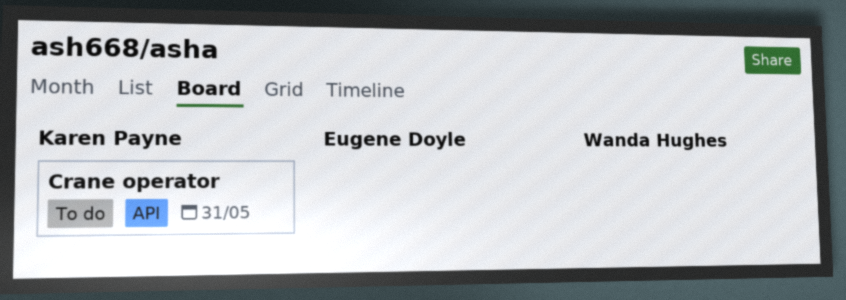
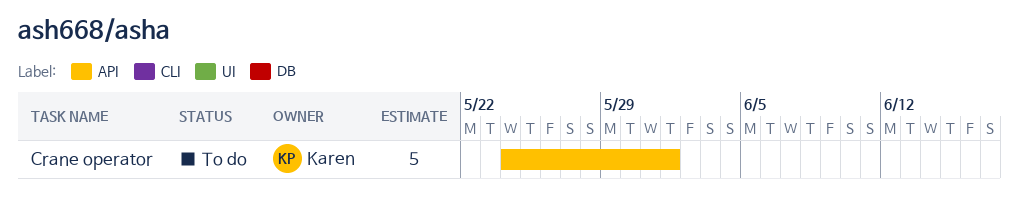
Crane operator, due: May 31 -> Jun 1

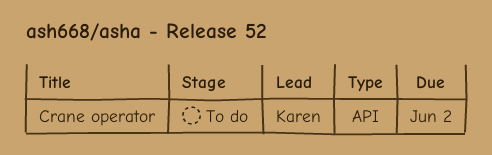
Crane operator, due: Jun 1 -> Jun 2

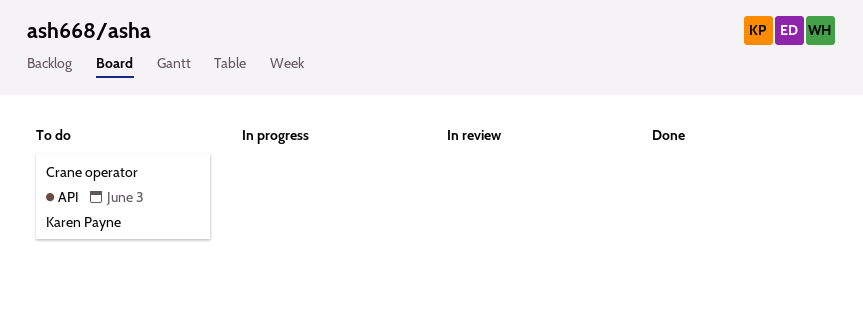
Crane operator, due: Jun 2 -> Jun 3

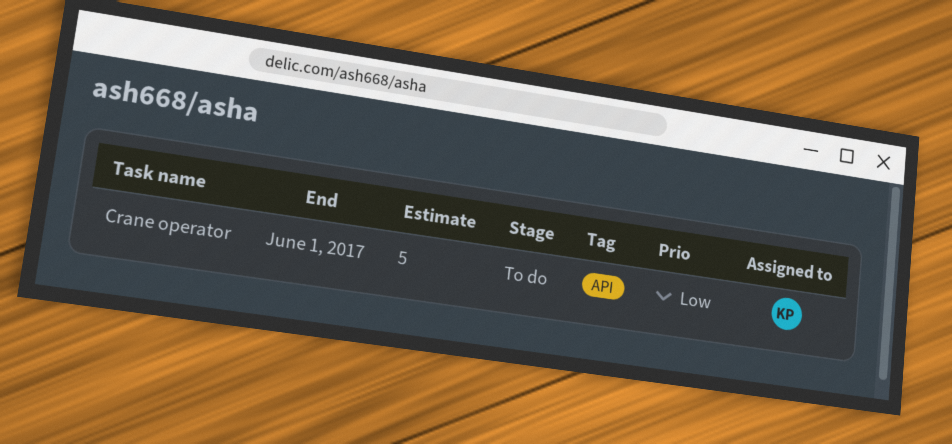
Crane operator, due: Jun 3 -> Jun 1

